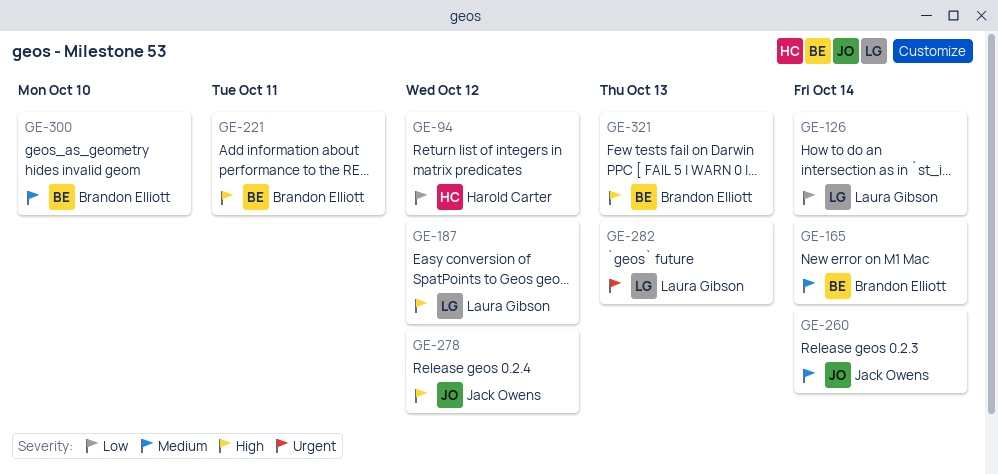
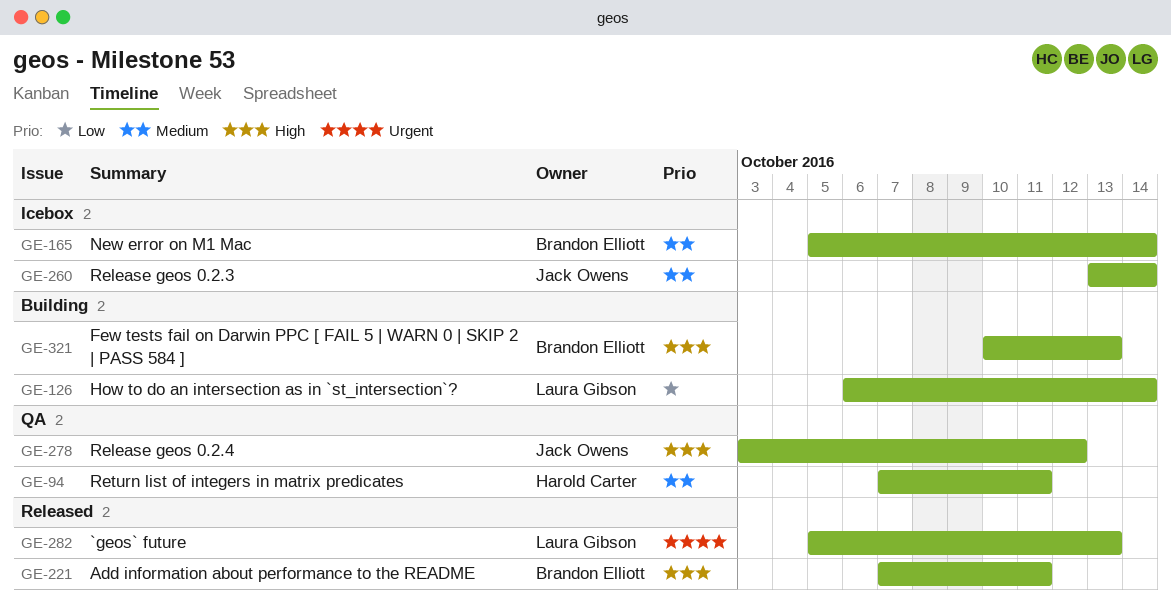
GE-94, priority: Low -> Medium
GE-94, due: Oct 12 -> Oct 11
GE-187: present -> none
GE-300: present -> none

